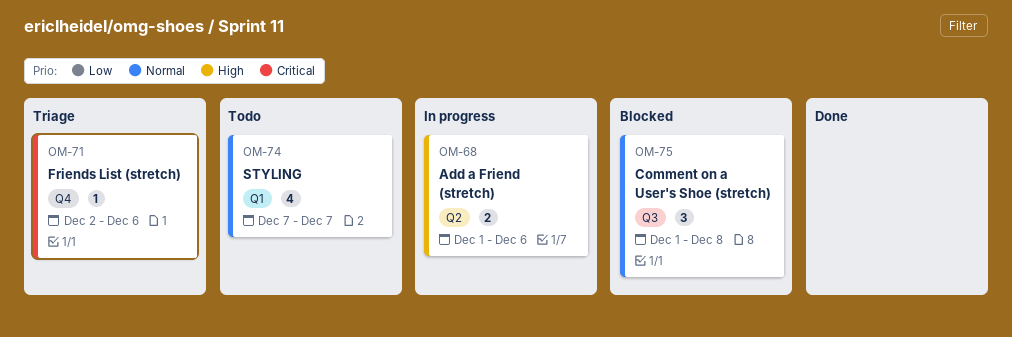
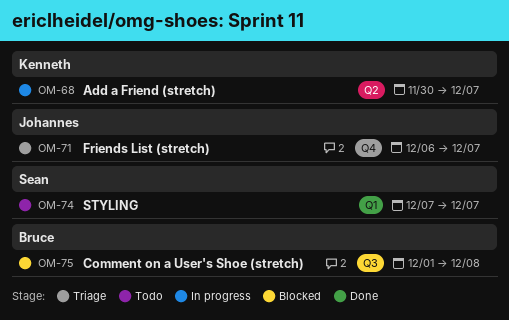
OM-68, start: Dec 1 -> Nov 30
OM-68, due: Dec 6 -> Dec 7
OM-71, start: Dec 2 -> Dec 6
OM-71, due: Dec 6 -> Dec 7

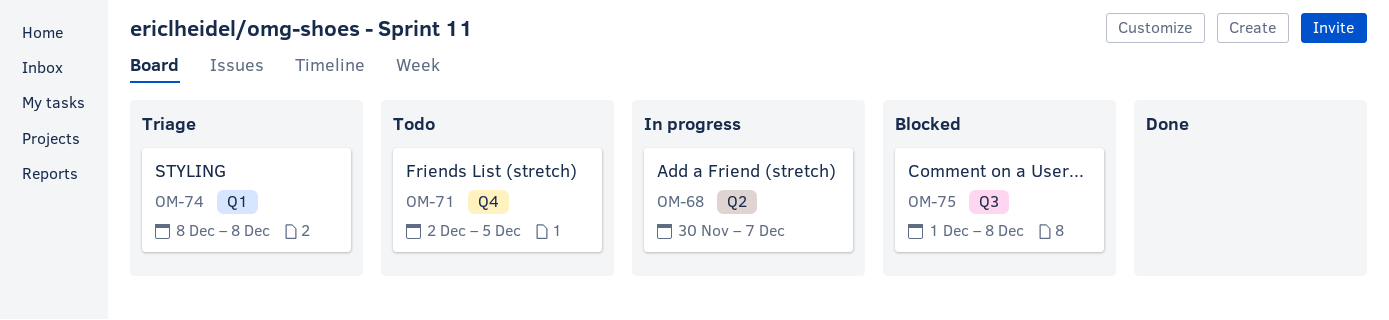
OM-71, status: Triage -> Todo
OM-71, start: Dec 6 -> Dec 2
OM-71, due: Dec 7 -> Dec 5
OM-74, status: Todo -> Triage
OM-74, start: Dec 7 -> Dec 8
OM-74, due: Dec 7 -> Dec 8

